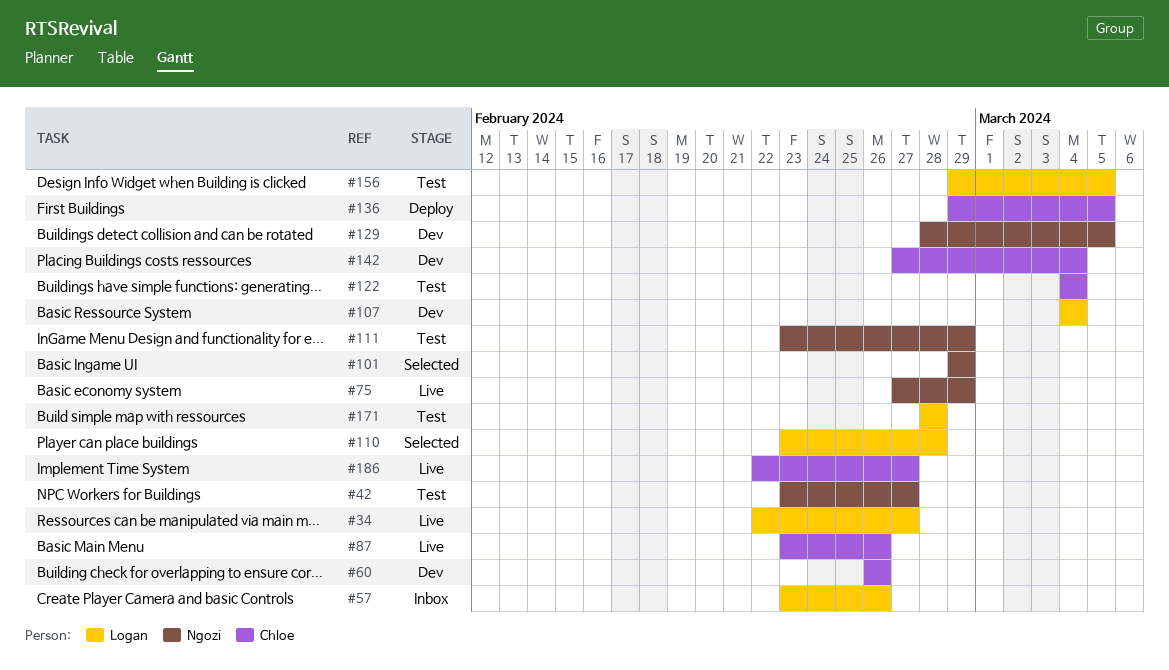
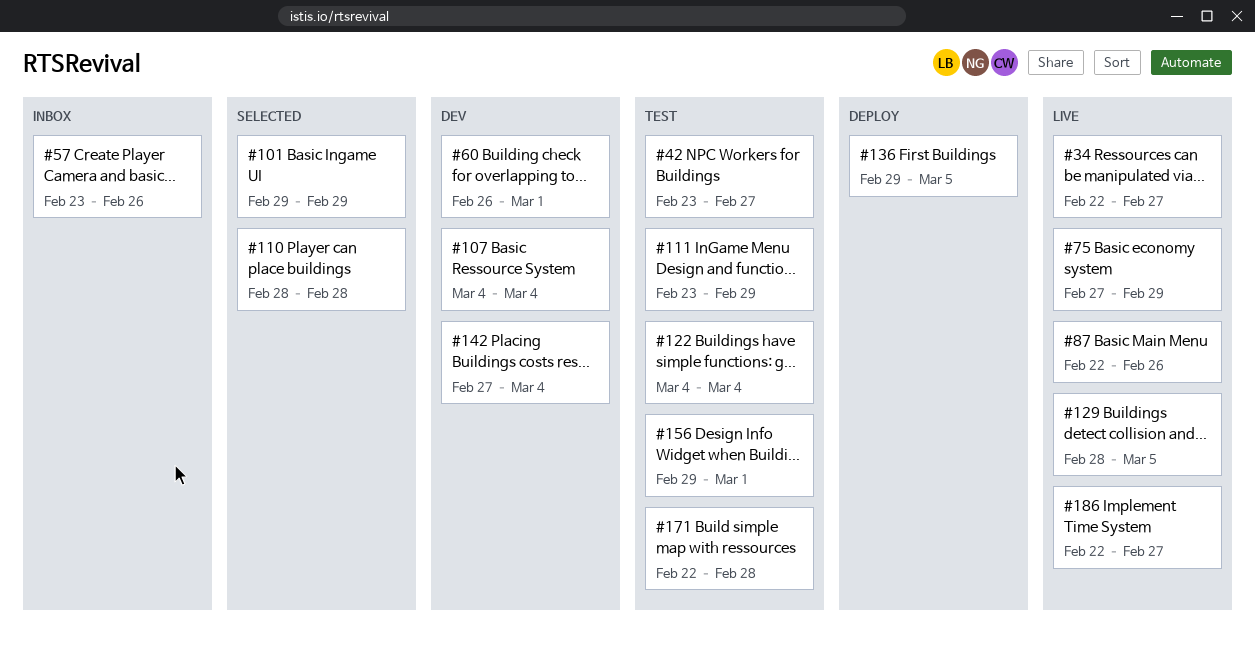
#60, due: Feb 26 -> Mar 1
#87, start: Feb 23 -> Feb 22
#110, start: Feb 23 -> Feb 28
#129, status: Dev -> Live
#156, due: Mar 5 -> Mar 1
#171, start: Feb 28 -> Feb 22

